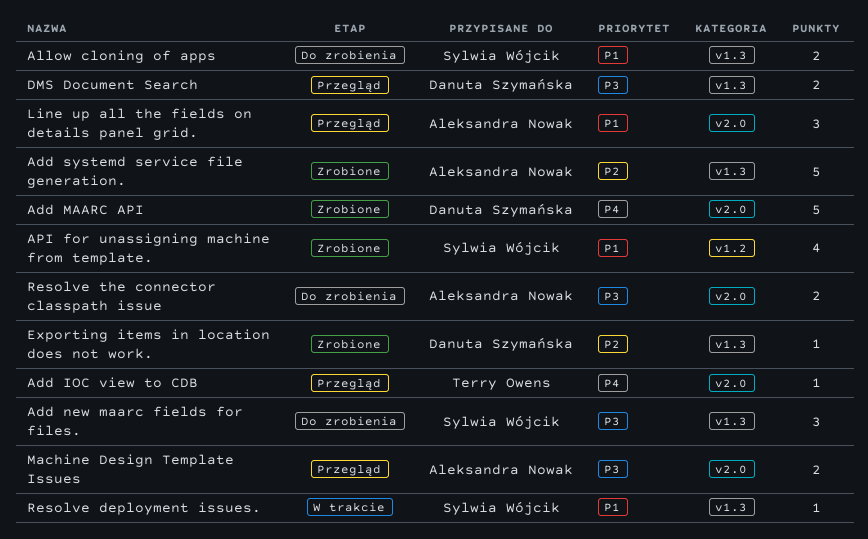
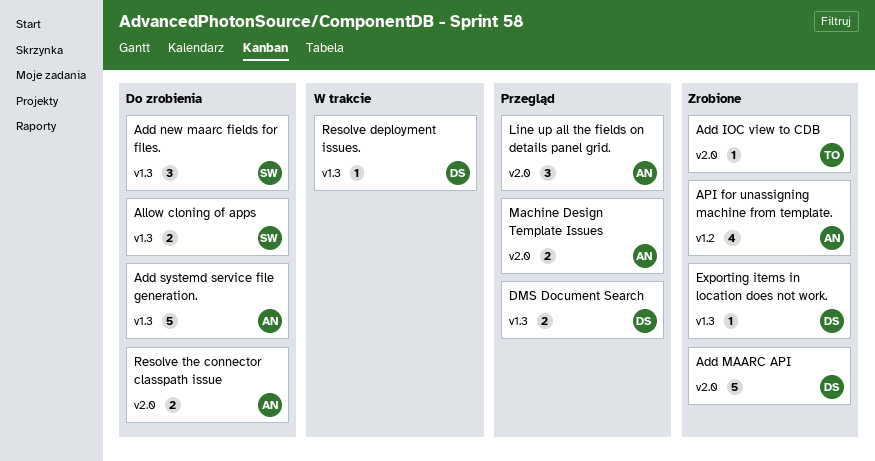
Add IOC view to CDB, status: Przegląd -> Zrobione
Add systemd service file generation., status: Zrobione -> Do zrobienia
API for unassigning machine from template., owner: Sylwia Wójcik -> Aleksandra Nowak
Resolve deployment issues., owner: Sylwia Wójcik -> Danuta Szymańska

